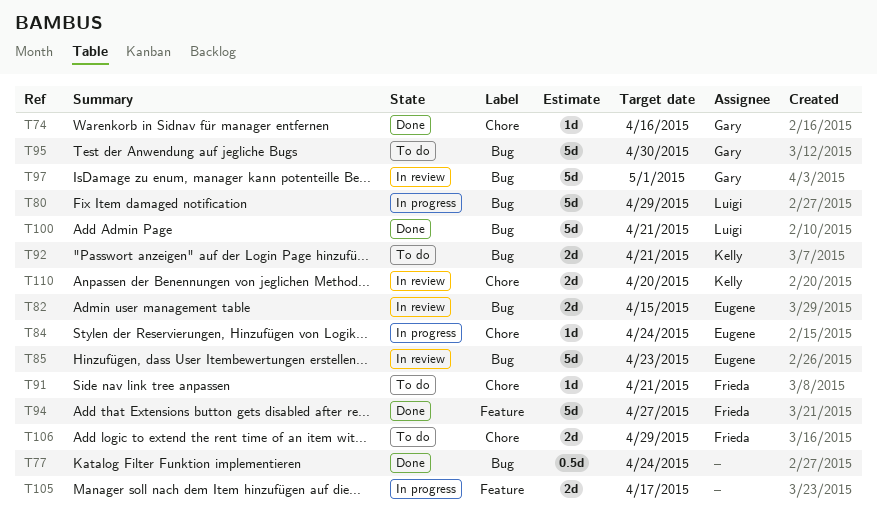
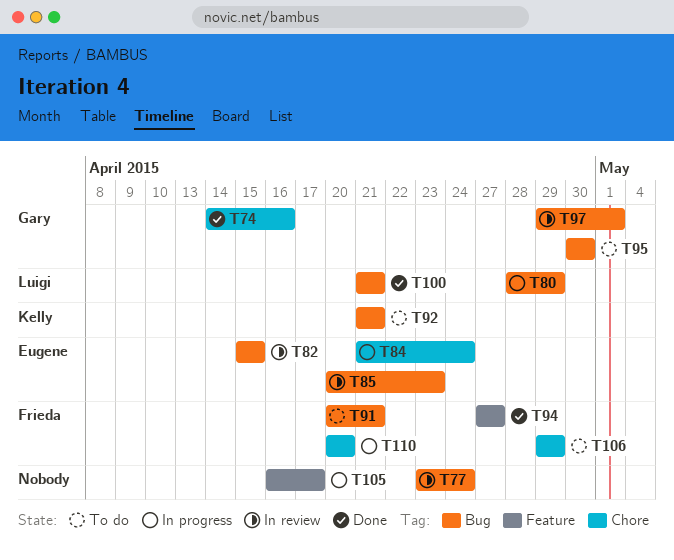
T77, status: Done -> In review
T91, label: Chore -> Bug
T110, status: In review -> In progress
T110, owner: Kelly -> Frieda

